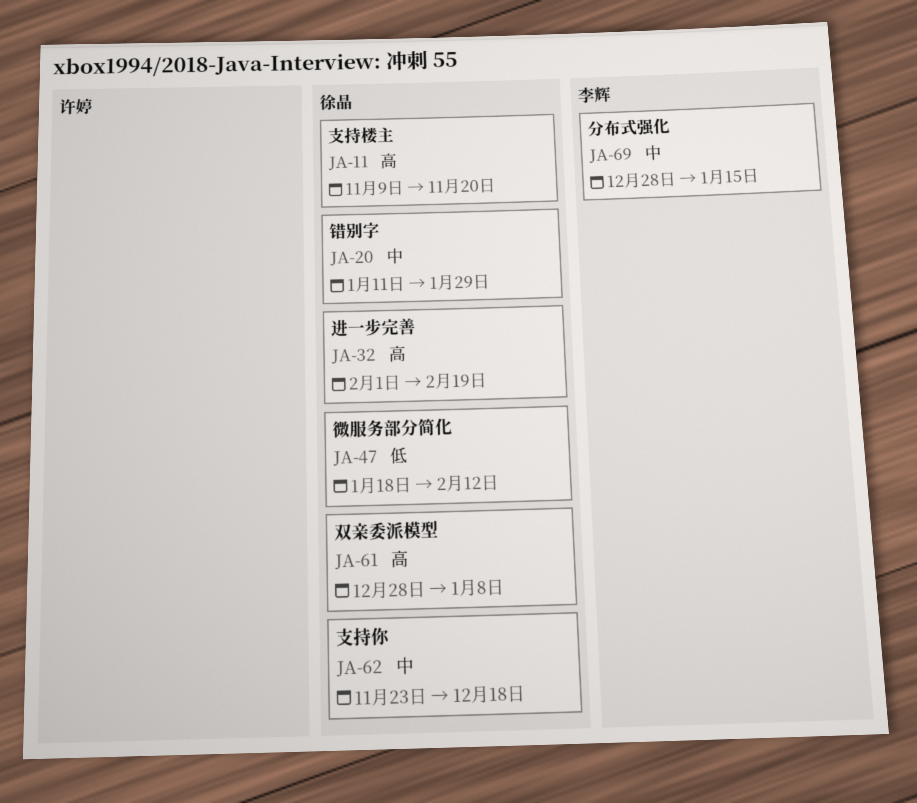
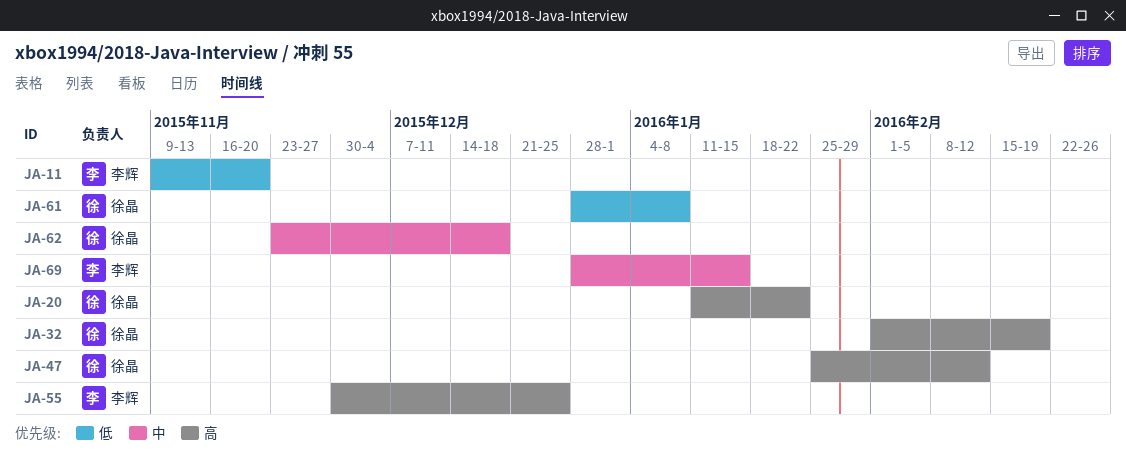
JA-11, owner: 徐晶 -> 李辉
JA-11, priority: 高 -> 低
JA-20, priority: 中 -> 高
JA-20, due: Jan 29 -> Jan 22
JA-47, priority: 低 -> 高
JA-47, start: Jan 18 -> Jan 25
JA-55: none -> present
JA-61, priority: 高 -> 低

